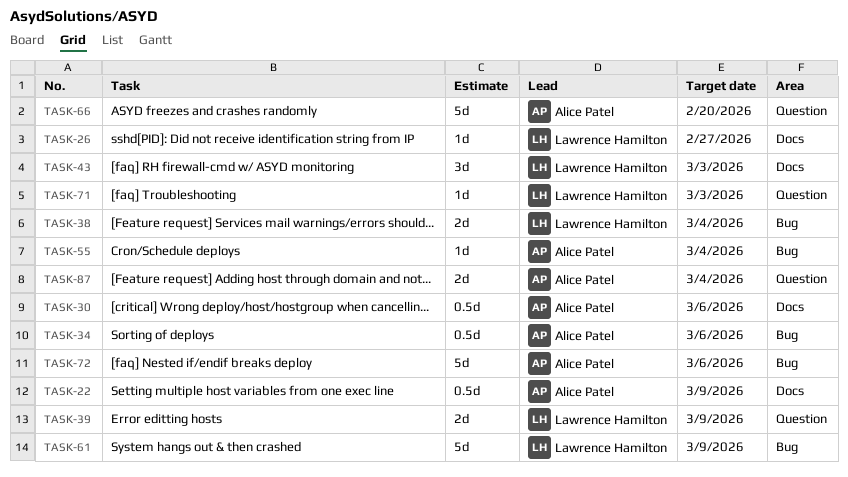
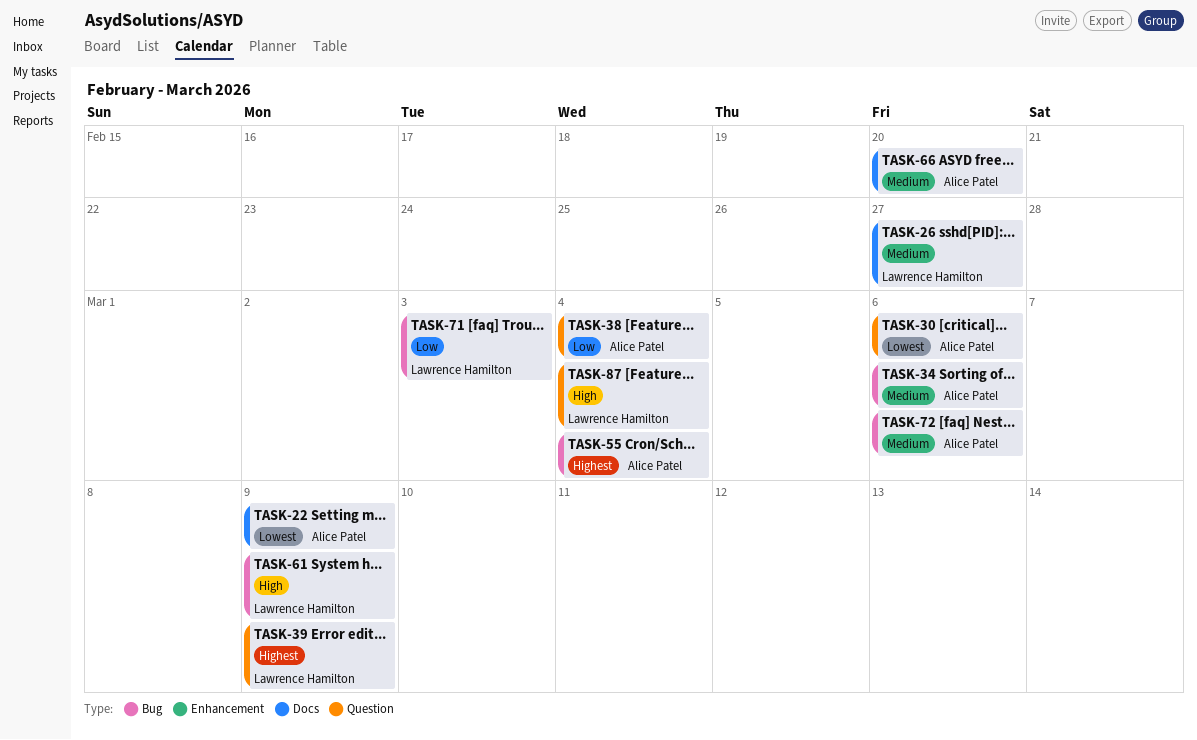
TASK-30, label: Docs -> Question
TASK-38, owner: Lawrence Hamilton -> Alice Patel
TASK-38, label: Bug -> Question
TASK-43: present -> none
TASK-66, label: Question -> Docs
TASK-71, label: Question -> Bug
TASK-87, owner: Alice Patel -> Lawrence Hamilton

